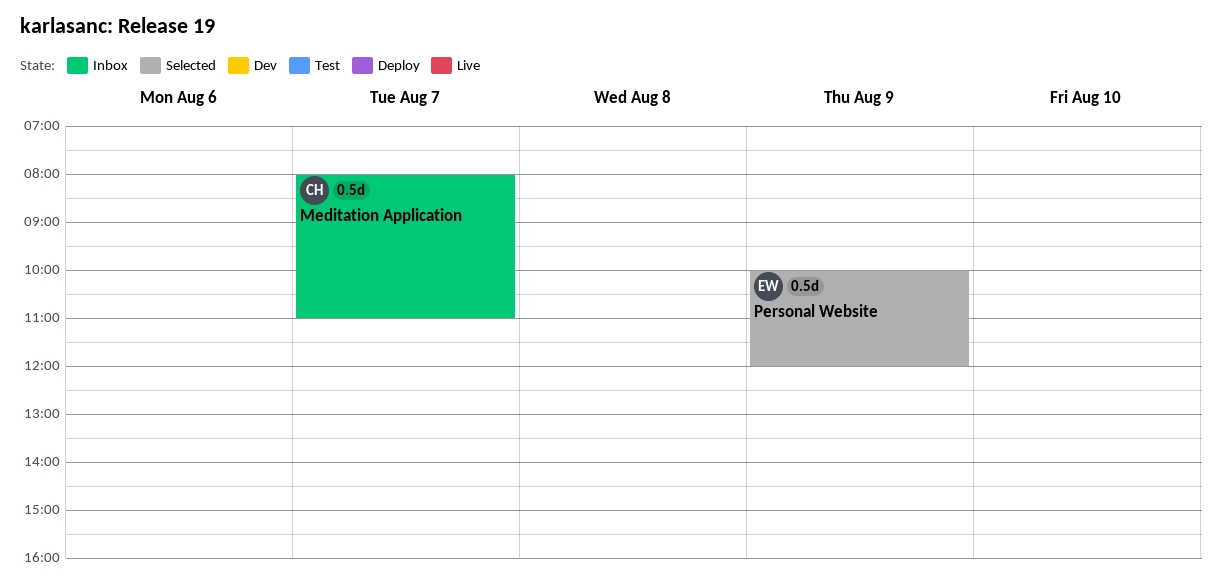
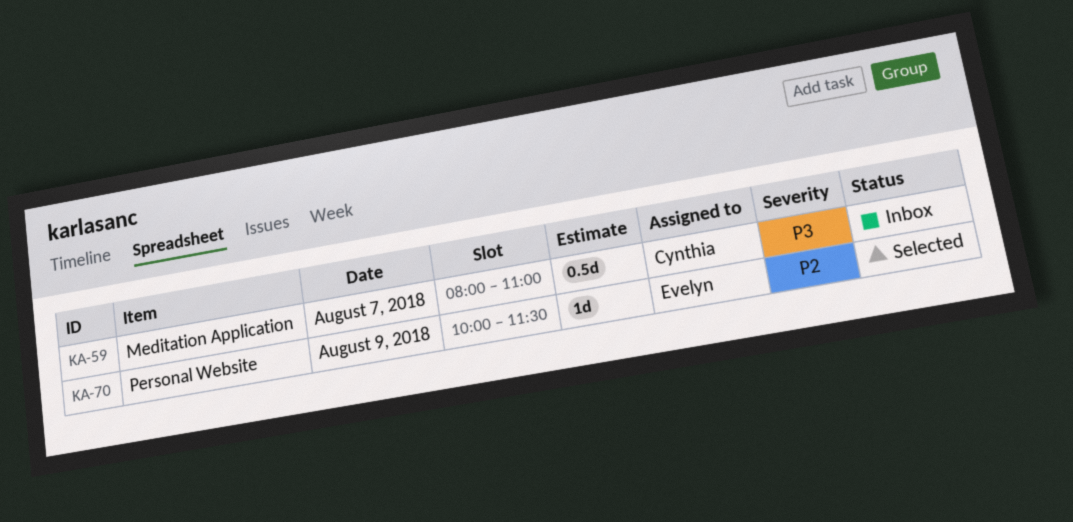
Personal Website, estimate: 0.5d -> 1d
Personal Website, ends: 12:00 -> 11:30

